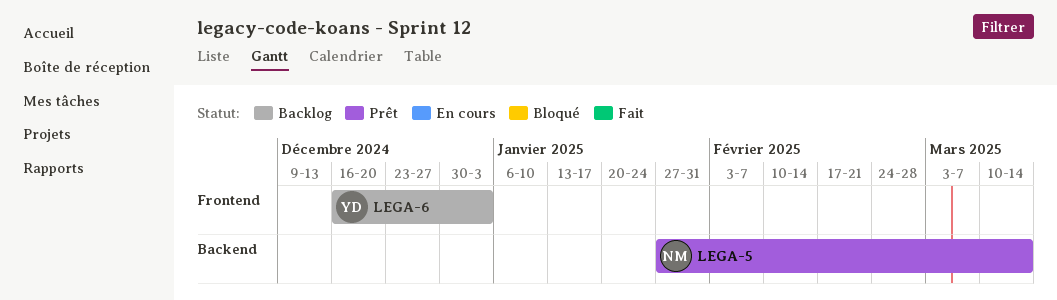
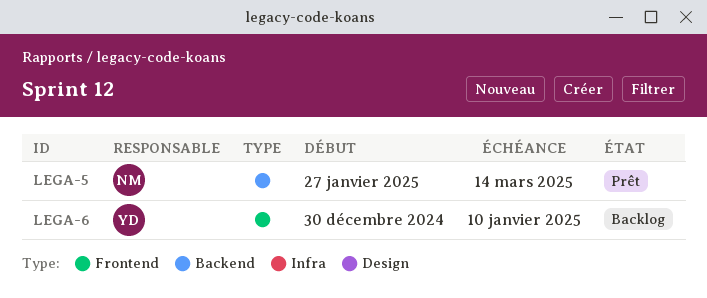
LEGA-6, start: Dec 16 -> Dec 30
LEGA-6, due: Jan 3 -> Jan 10

